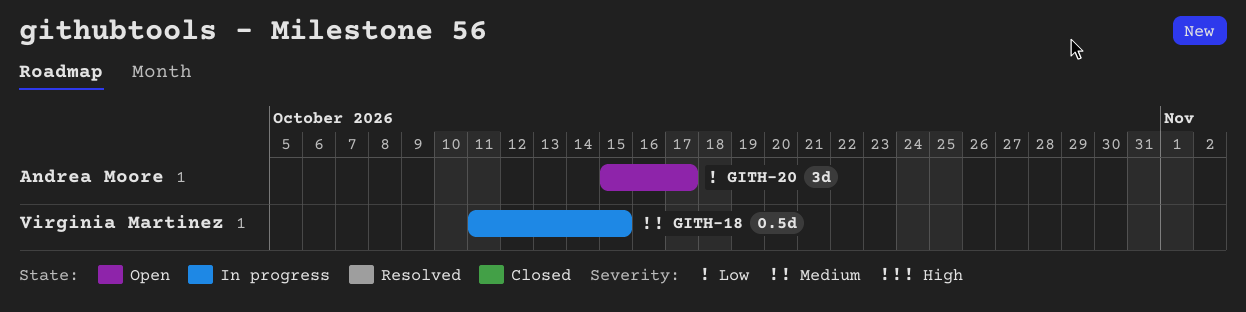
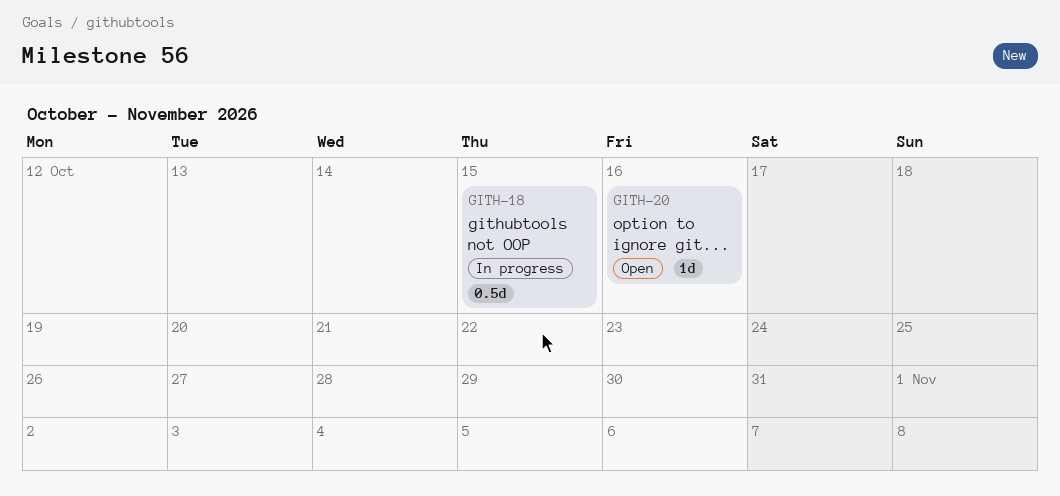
GITH-20, estimate: 3d -> 1d
GITH-20, due: Oct 17 -> Oct 16

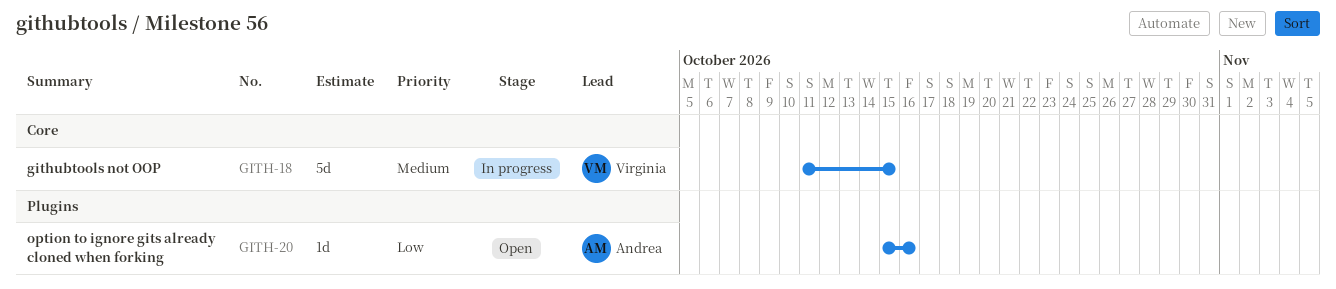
GITH-18, estimate: 0.5d -> 5d

